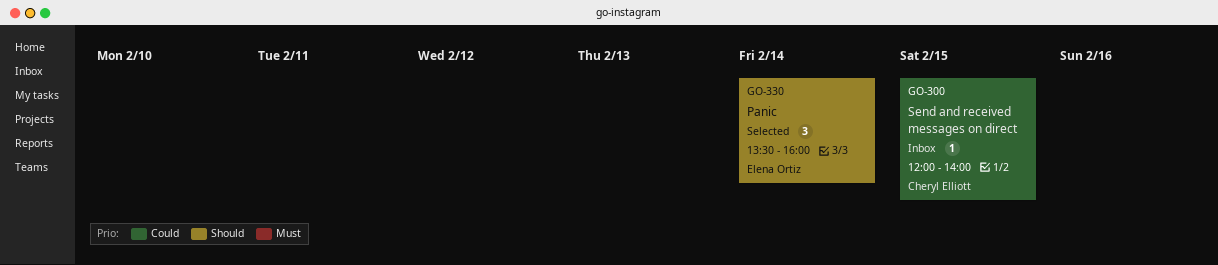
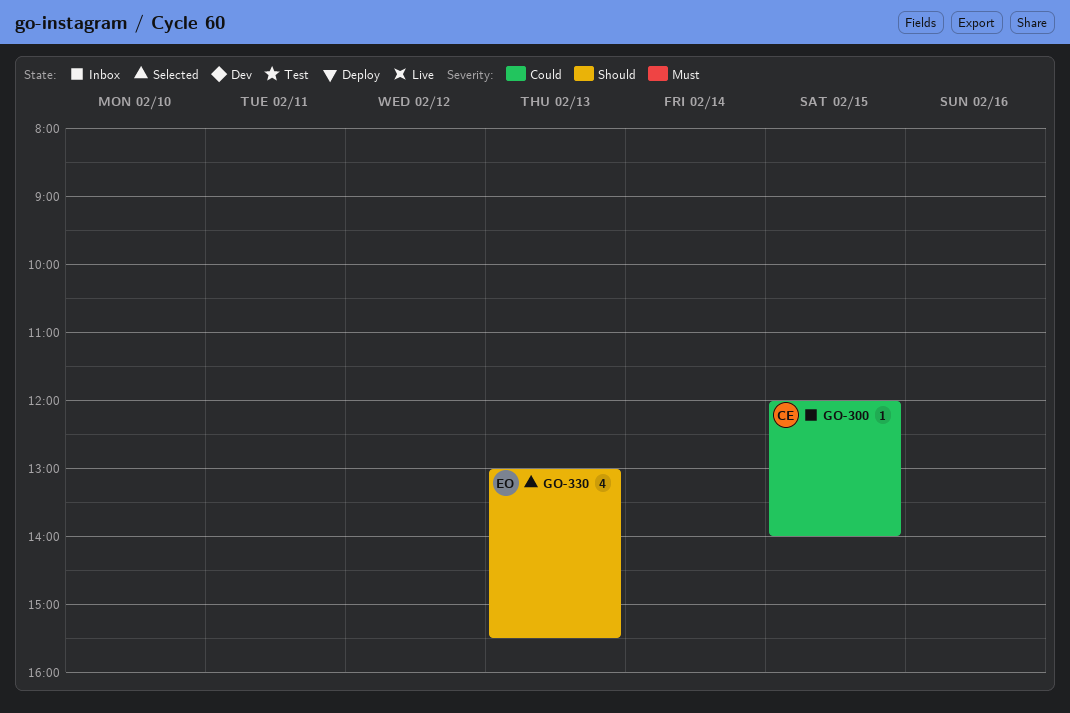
GO-330, estimate: 3 -> 4
GO-330, day: Feb 14 -> Feb 13
GO-330, begins: 13:30 -> 13:00
GO-330, ends: 16:00 -> 15:30

